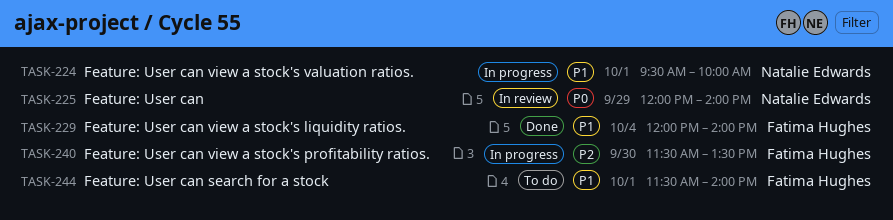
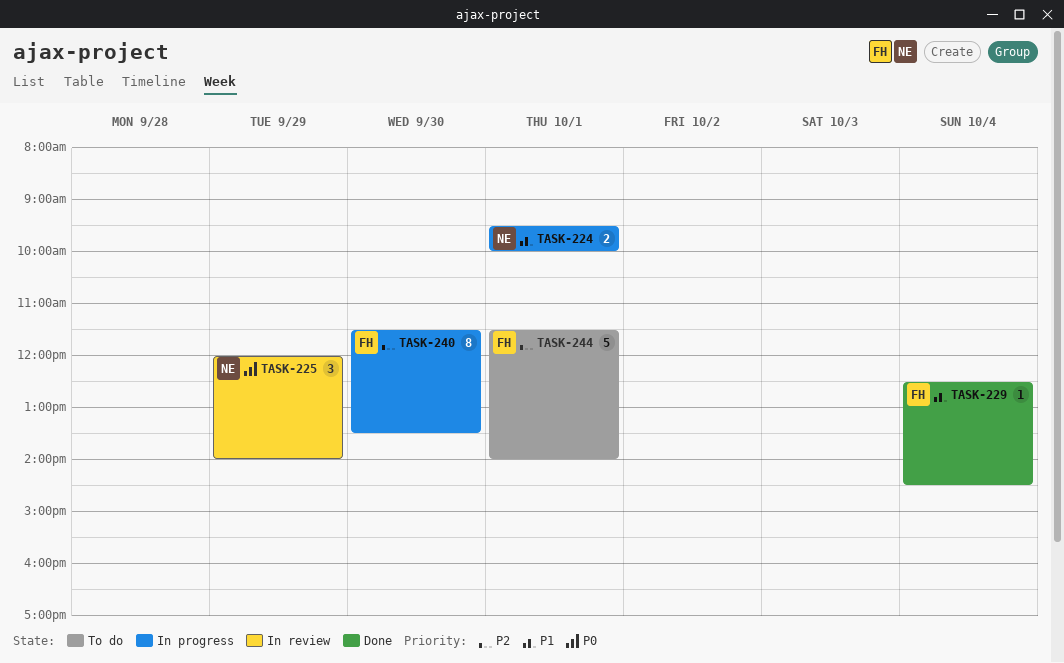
TASK-229, begins: 12:00 -> 12:30
TASK-229, ends: 14:00 -> 14:30
TASK-244, priority: P1 -> P2

